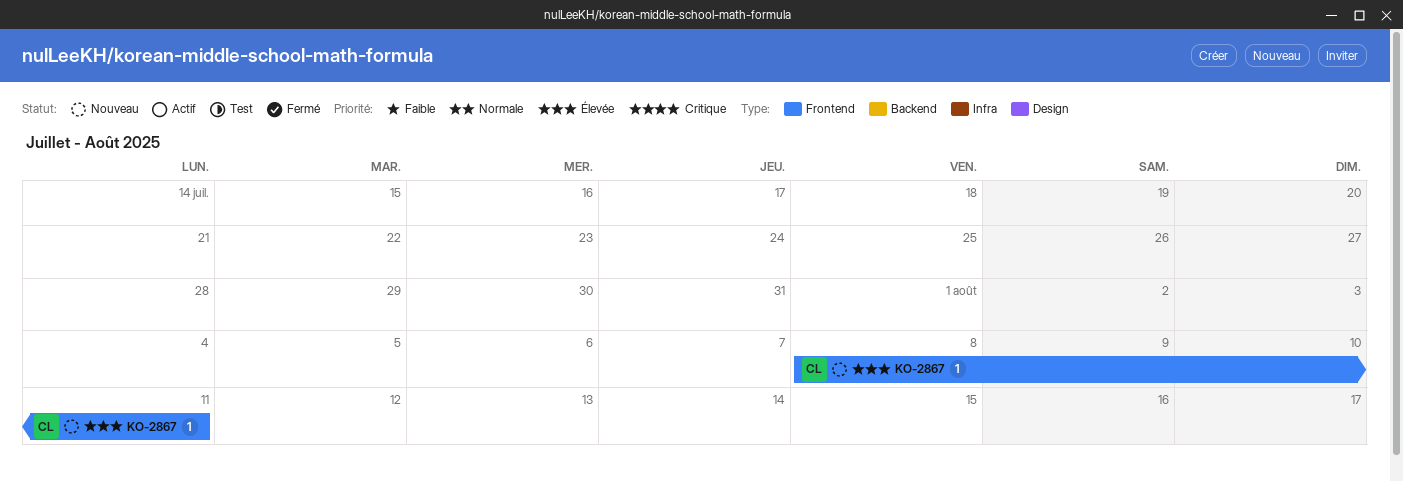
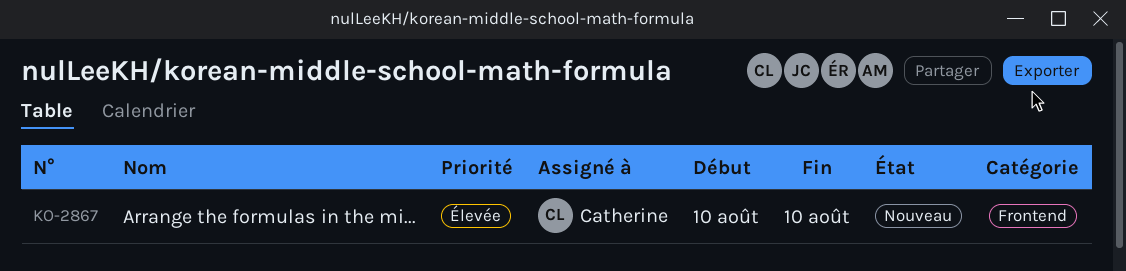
KO-2867, start: Aug 8 -> Aug 10
KO-2867, due: Aug 11 -> Aug 10

